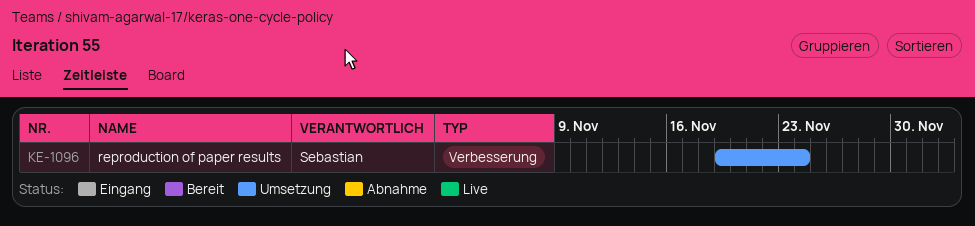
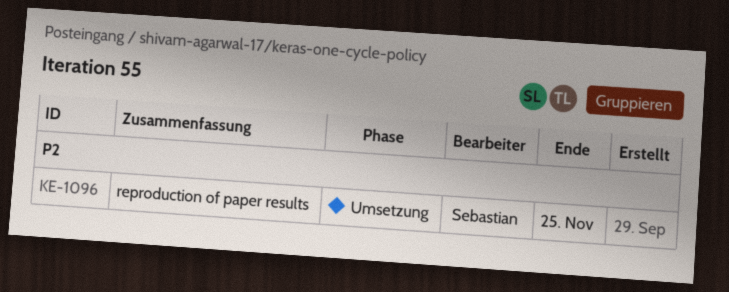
KE-1096, due: Nov 24 -> Nov 25

